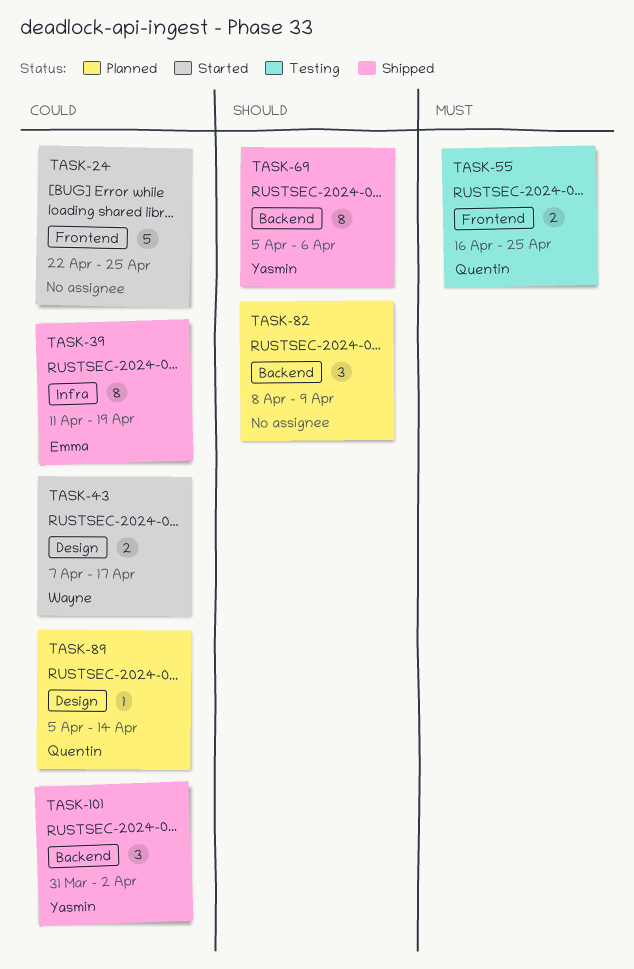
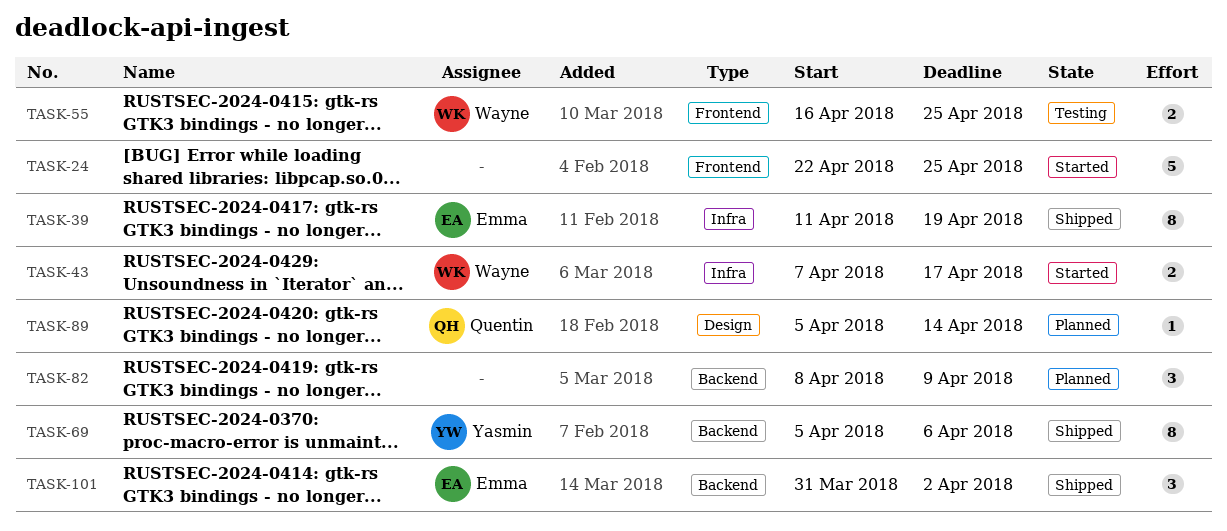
TASK-43, label: Design -> Infra
TASK-55, owner: Quentin -> Wayne
TASK-101, owner: Yasmin -> Emma

